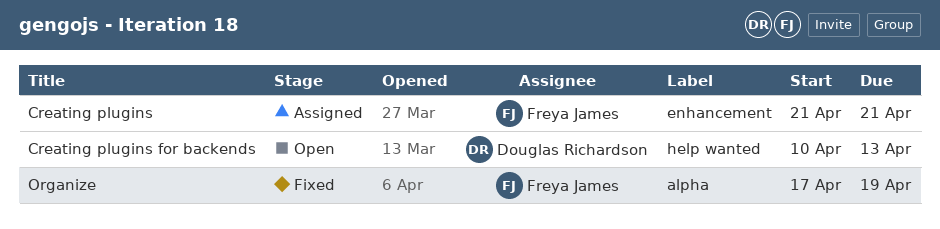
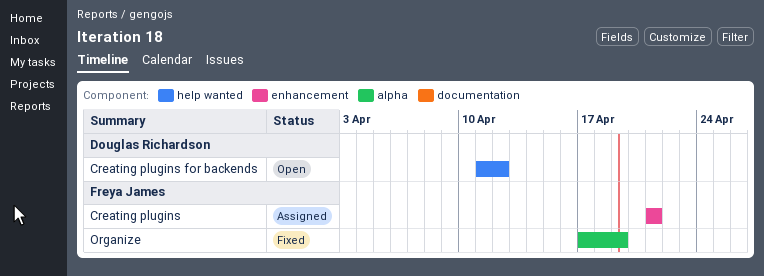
Creating plugins for backends, start: Apr 10 -> Apr 11
Creating plugins for backends, due: Apr 13 -> Apr 12

